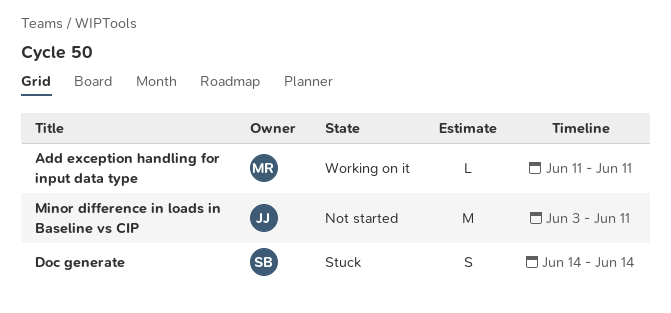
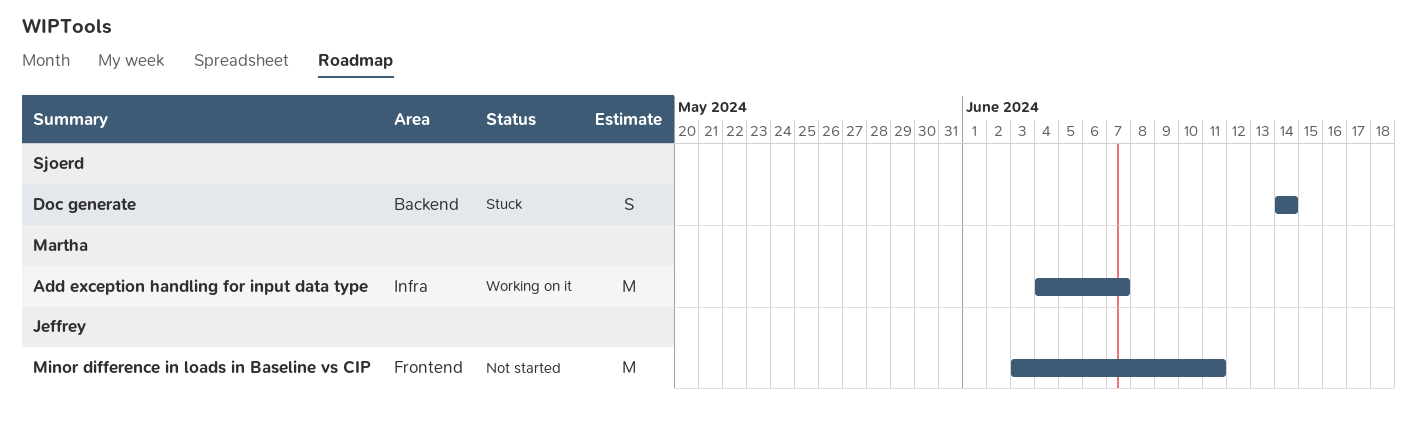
Add exception handling for input data type, estimate: L -> M
Add exception handling for input data type, start: Jun 11 -> Jun 4
Add exception handling for input data type, due: Jun 11 -> Jun 7

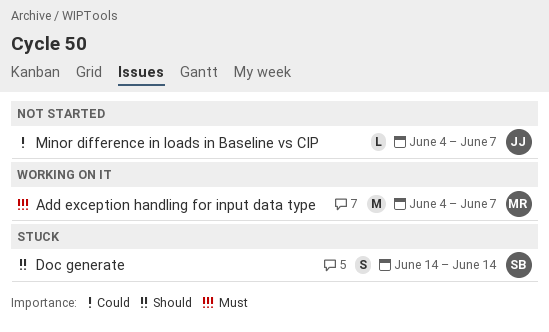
Minor difference in loads in Baseline vs CIP, estimate: M -> L
Minor difference in loads in Baseline vs CIP, start: Jun 3 -> Jun 4
Minor difference in loads in Baseline vs CIP, due: Jun 11 -> Jun 7

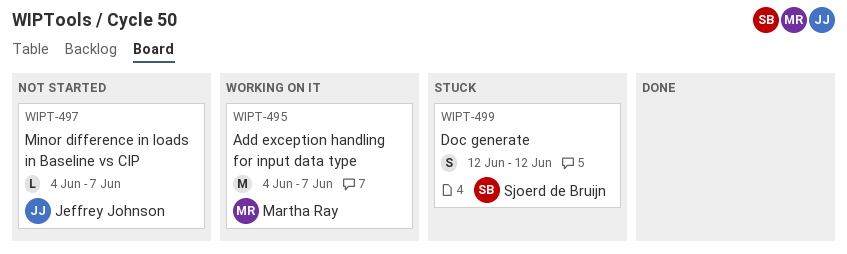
Doc generate, start: Jun 14 -> Jun 12
Doc generate, due: Jun 14 -> Jun 12

